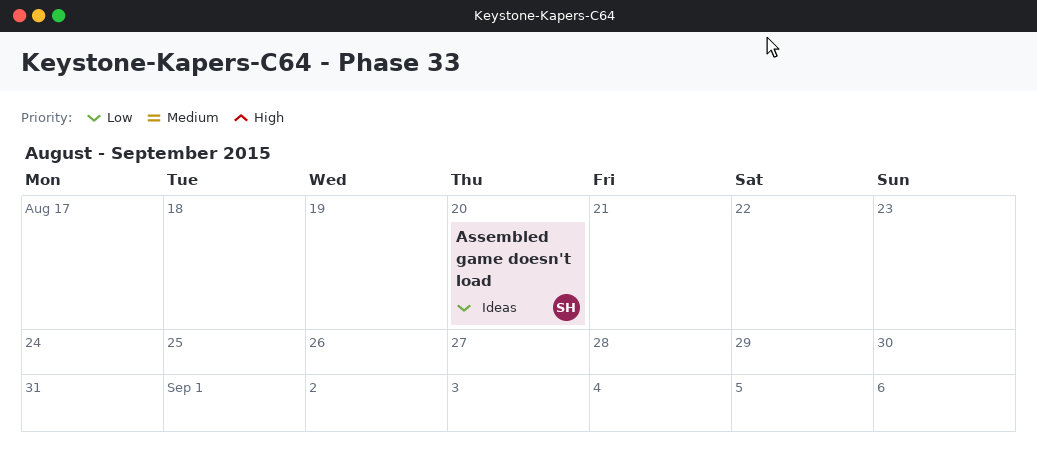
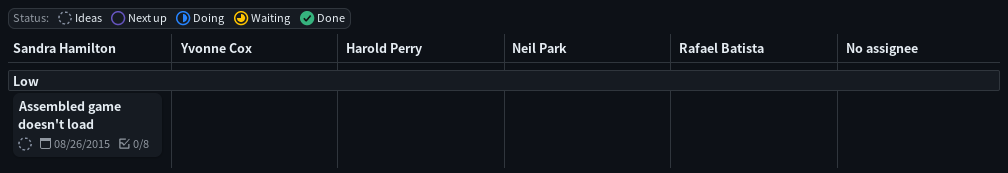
Assembled game doesn't load, due: Aug 20 -> Aug 26

